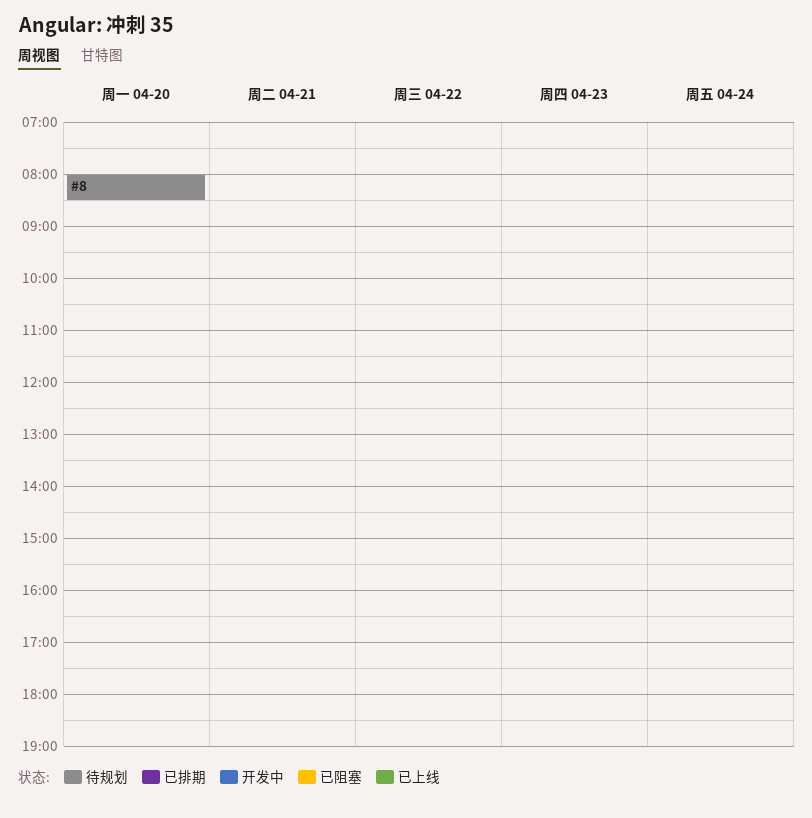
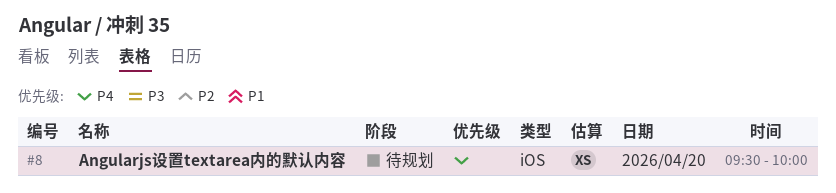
#8, begins: 08:00 -> 09:30
#8, ends: 08:30 -> 10:00

